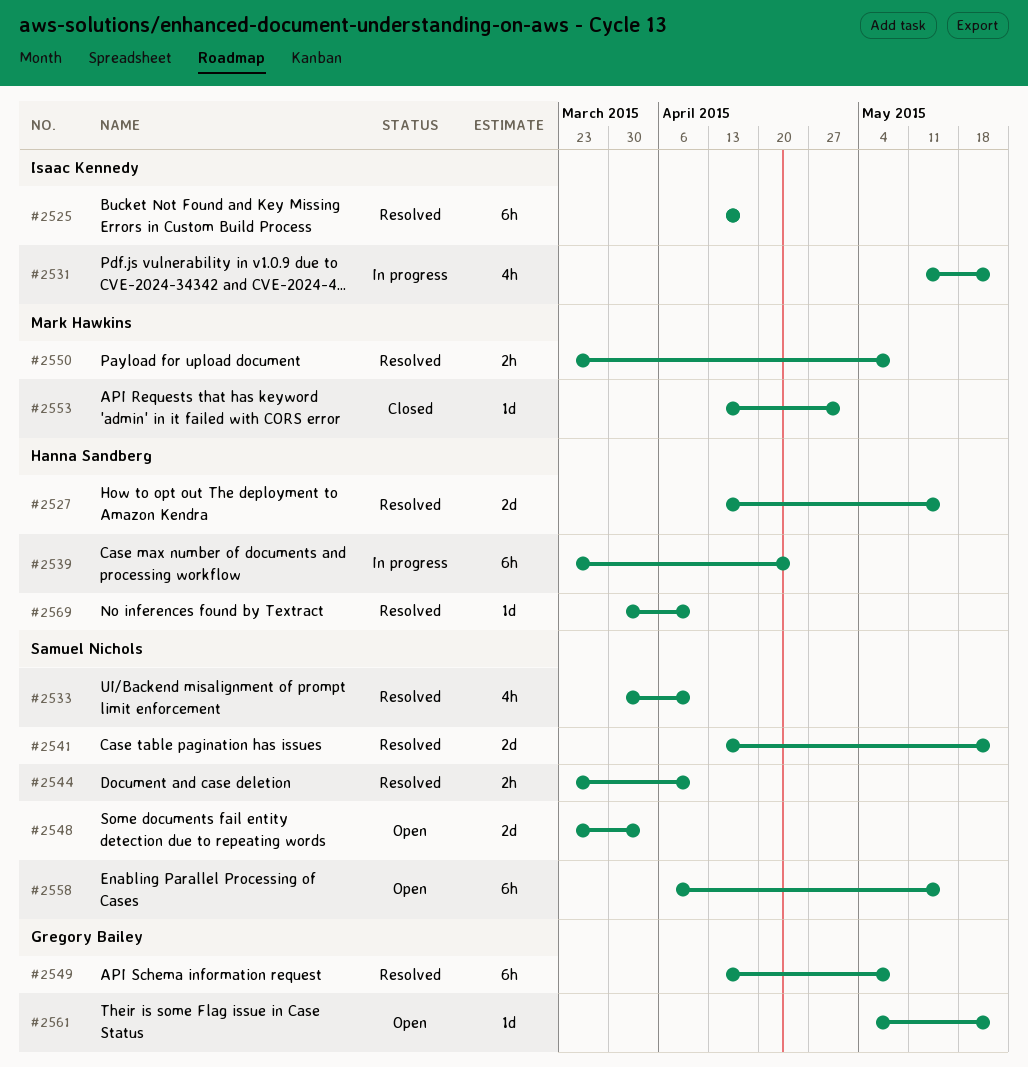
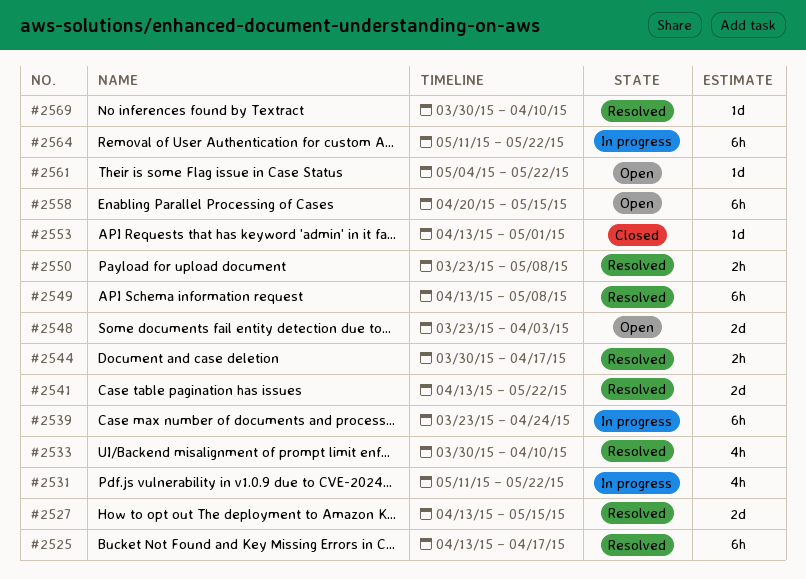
#2544, start: Mar 23 -> Mar 30
#2544, due: Apr 10 -> Apr 17
#2558, start: Apr 6 -> Apr 20
#2564: none -> present

